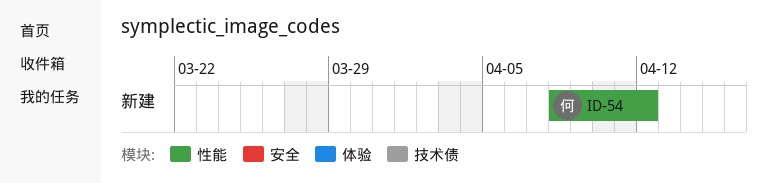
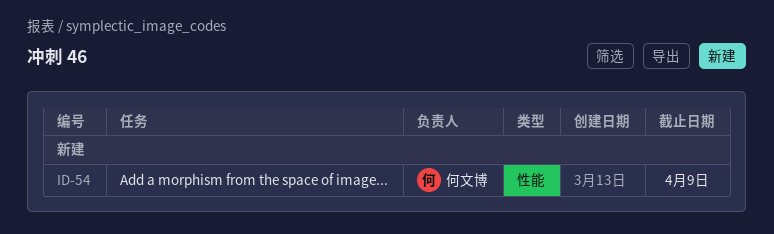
ID-54, due: Apr 12 -> Apr 9

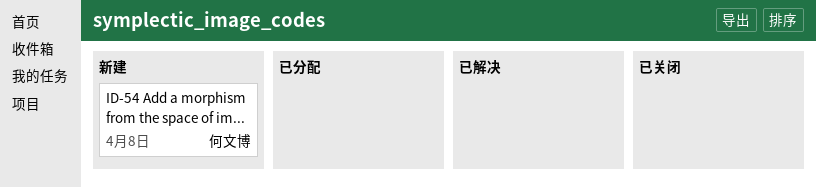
ID-54, due: Apr 9 -> Apr 8

